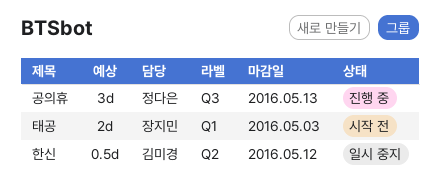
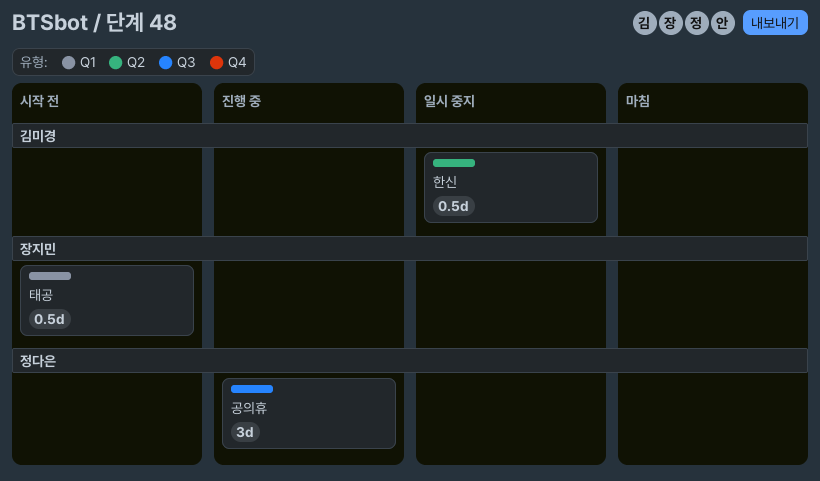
태공, estimate: 2d -> 0.5d

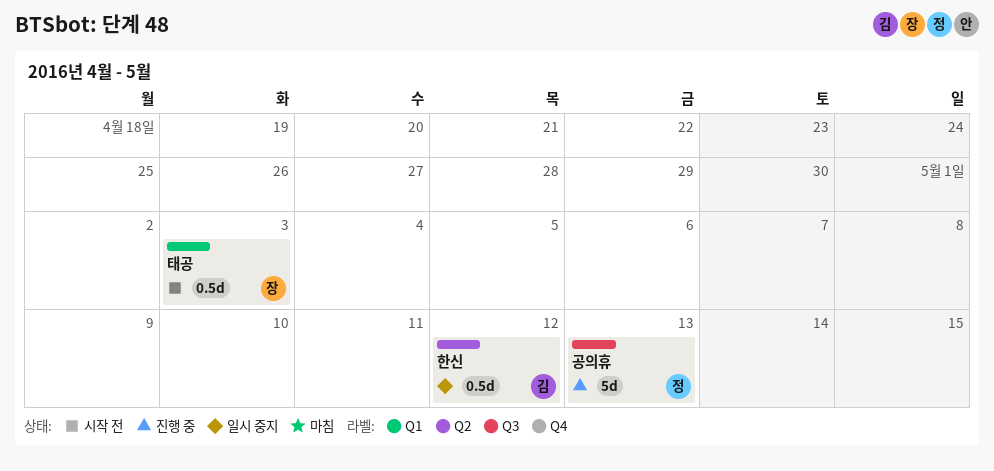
공의휴, estimate: 3d -> 5d

